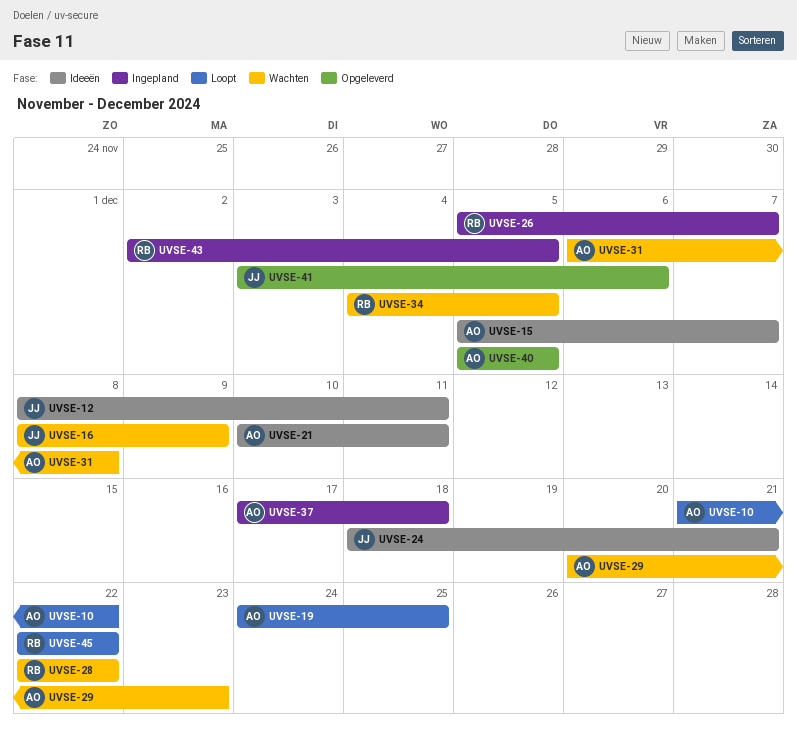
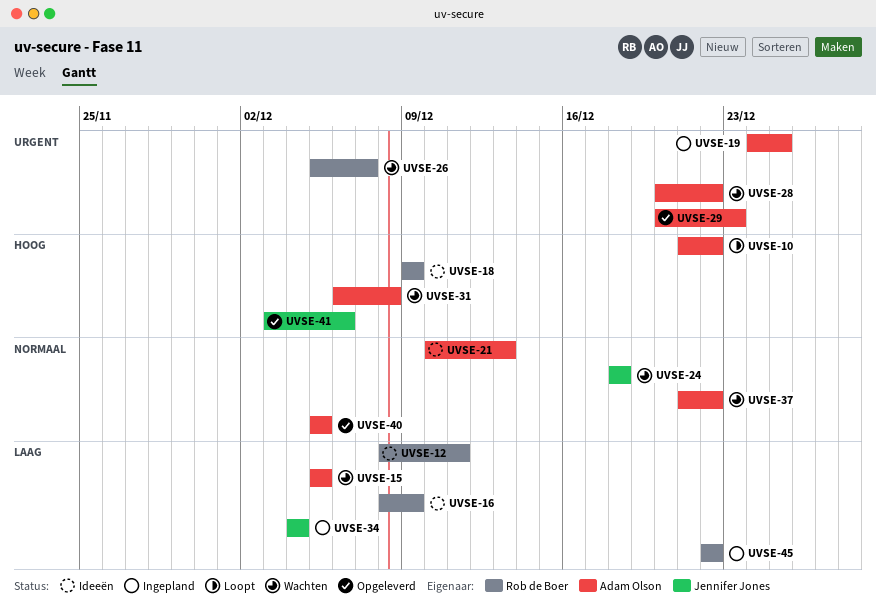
UVSE-12, owner: Jennifer Jones -> Rob de Boer
UVSE-15, status: Ideeën -> Wachten
UVSE-15, due: Dec 7 -> Dec 5
UVSE-16, status: Wachten -> Ideeën
UVSE-16, owner: Jennifer Jones -> Rob de Boer
UVSE-18: none -> present
UVSE-19, status: Loopt -> Ingepland
UVSE-21, due: Dec 11 -> Dec 13
UVSE-24, status: Ideeën -> Wachten
UVSE-24, due: Dec 21 -> Dec 18
UVSE-26, status: Ingepland -> Wachten
UVSE-28, owner: Rob de Boer -> Adam Olson
UVSE-28, start: Dec 22 -> Dec 20
UVSE-29, status: Wachten -> Opgeleverd
UVSE-34, status: Wachten -> Ingepland
UVSE-34, owner: Rob de Boer -> Jennifer Jones
UVSE-34, due: Dec 5 -> Dec 4
UVSE-37, status: Ingepland -> Wachten
UVSE-37, start: Dec 17 -> Dec 21
UVSE-37, due: Dec 18 -> Dec 22
UVSE-43: present -> none
UVSE-45, status: Loopt -> Ingepland

